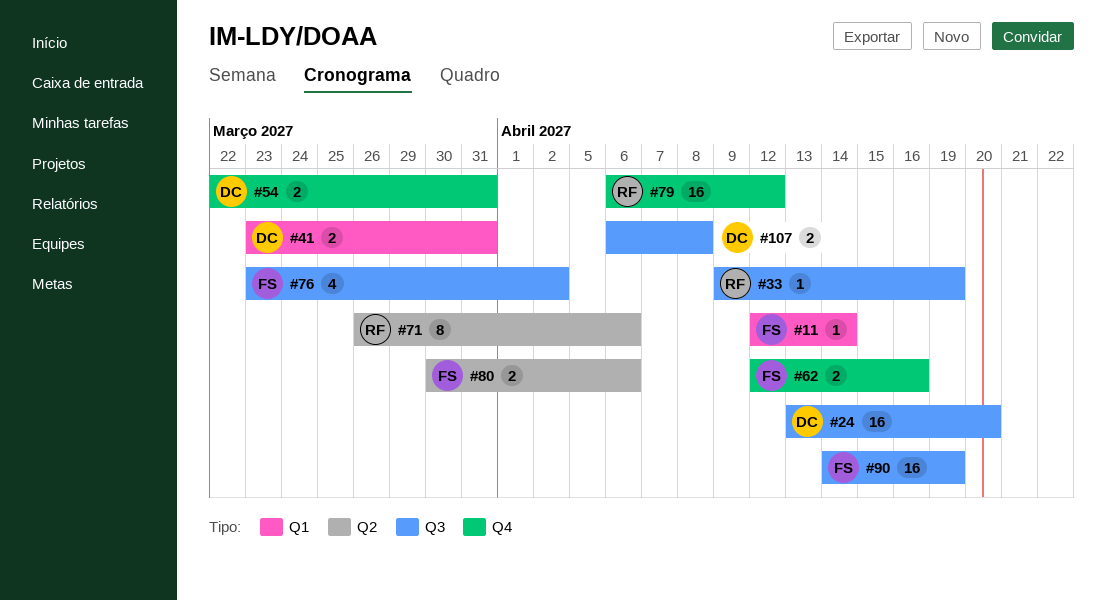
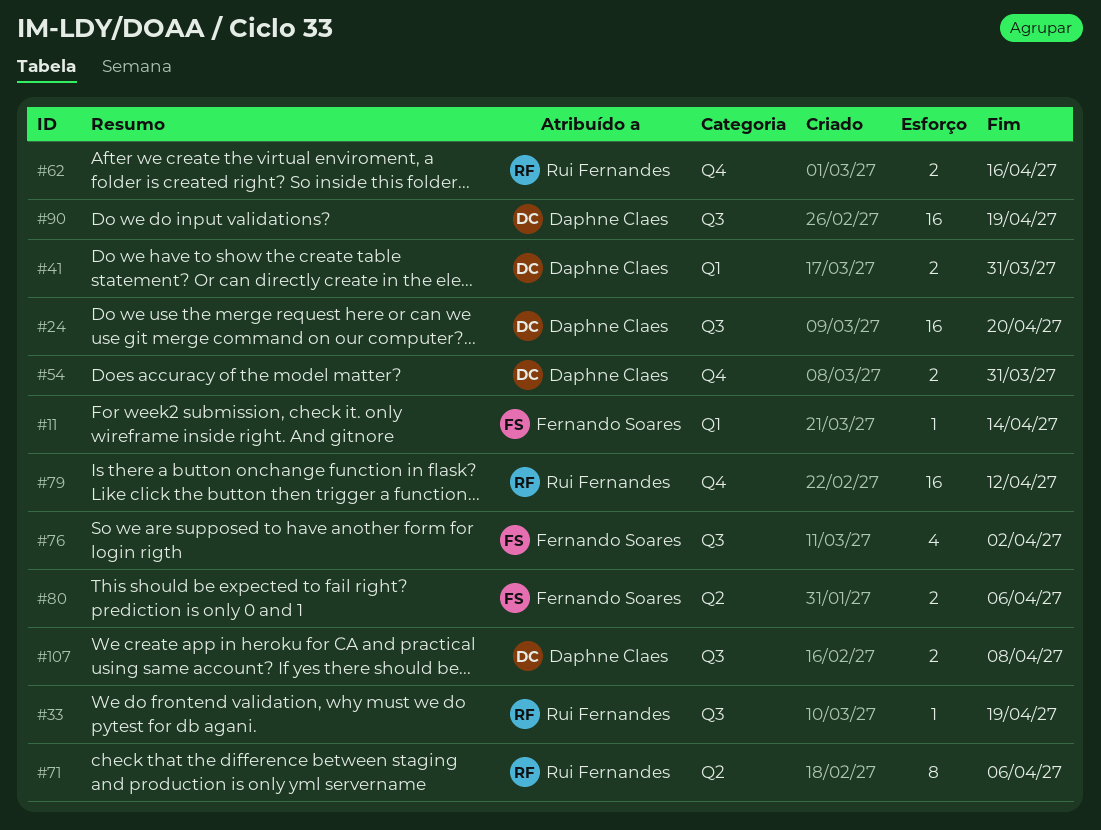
#62, owner: Fernando Soares -> Rui Fernandes
#90, owner: Fernando Soares -> Daphne Claes

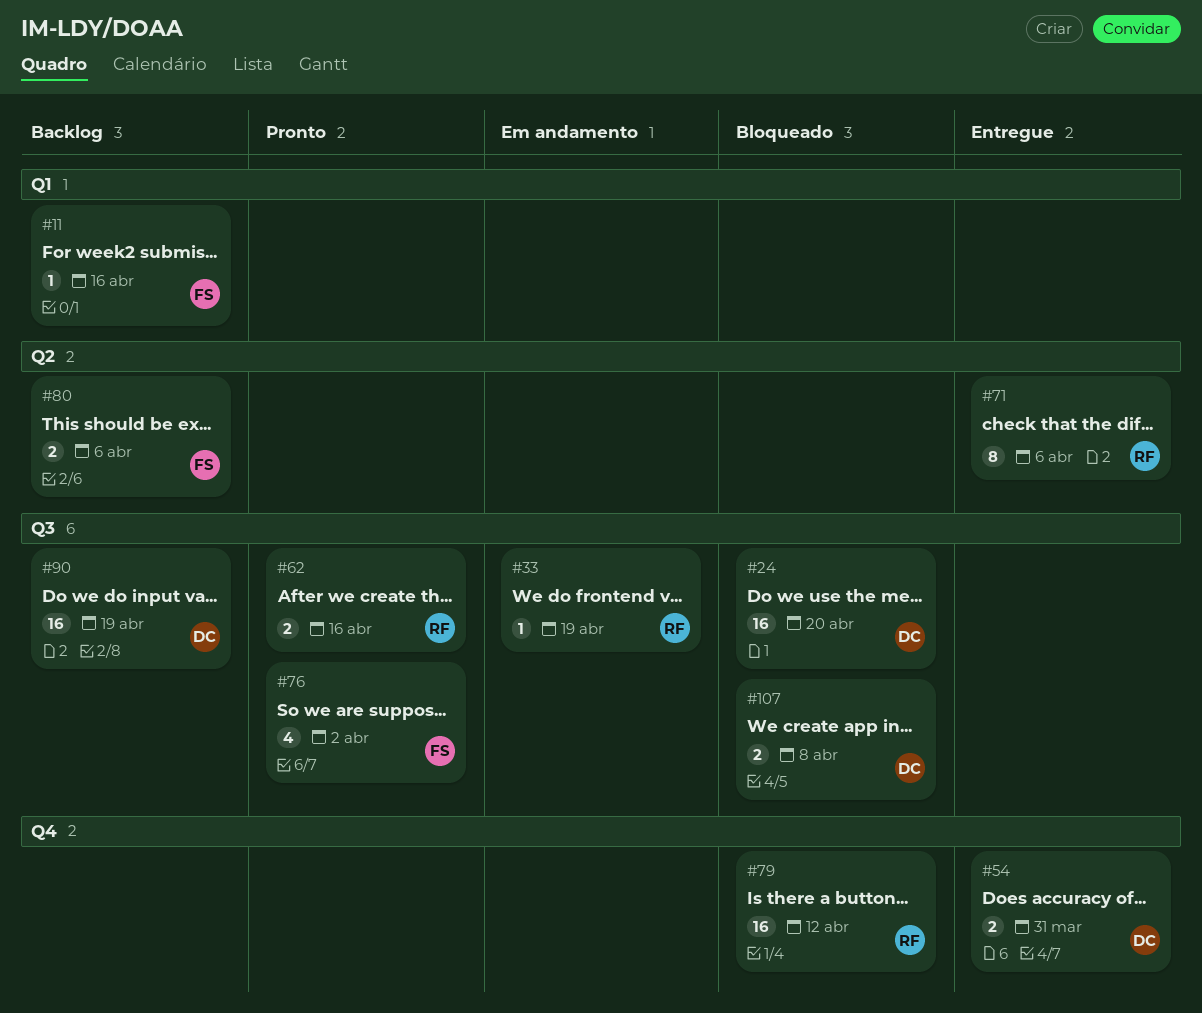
#11, due: Apr 14 -> Apr 16
#41: present -> none
#62, label: Q4 -> Q3

